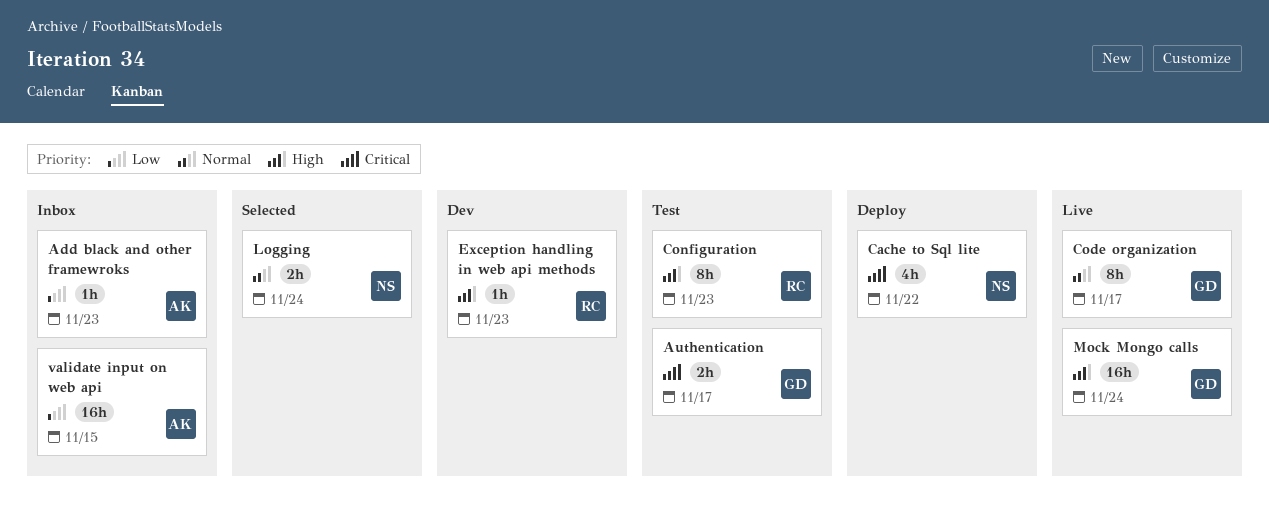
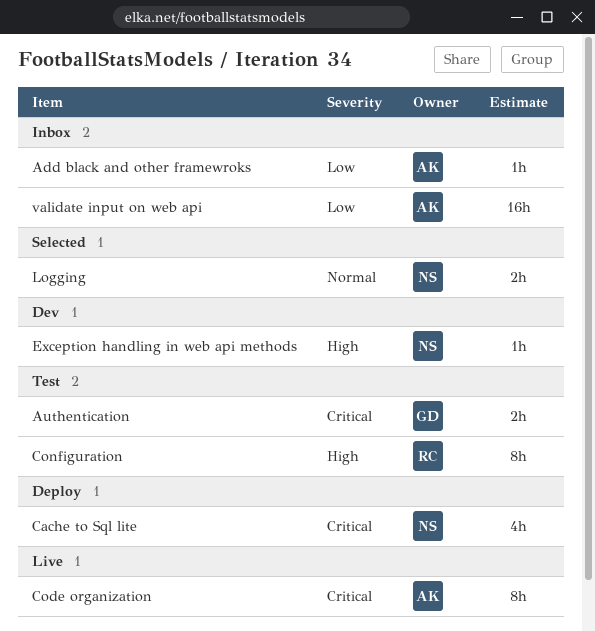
Code organization, owner: GD -> AK
Code organization, priority: Normal -> Critical
Exception handling in web api methods, owner: RC -> NS
Mock Mongo calls: present -> none

